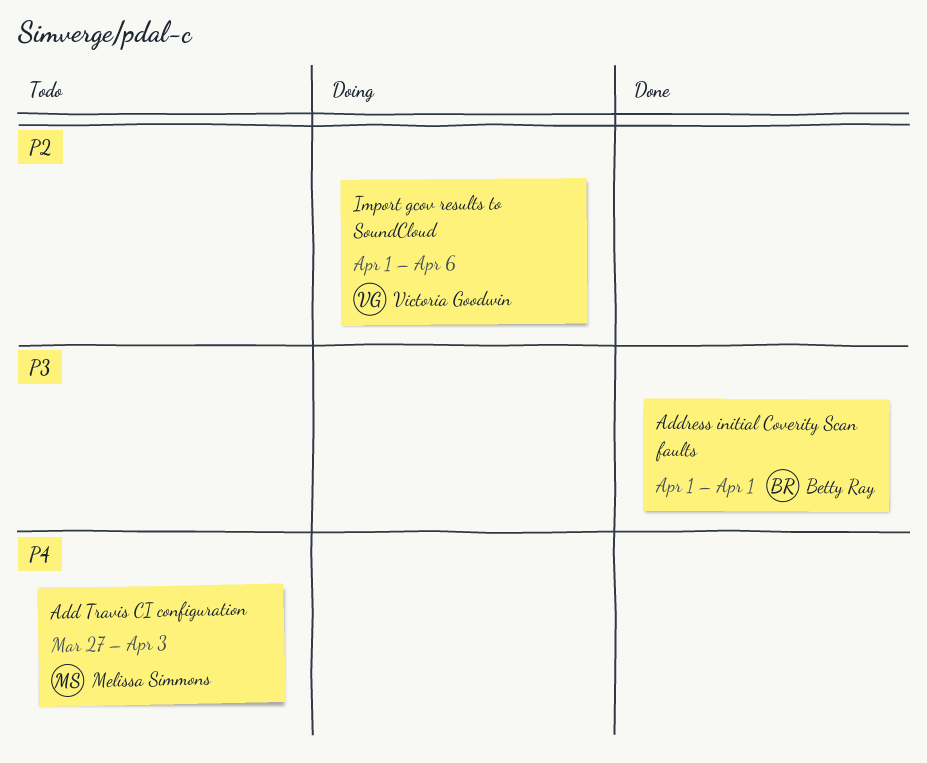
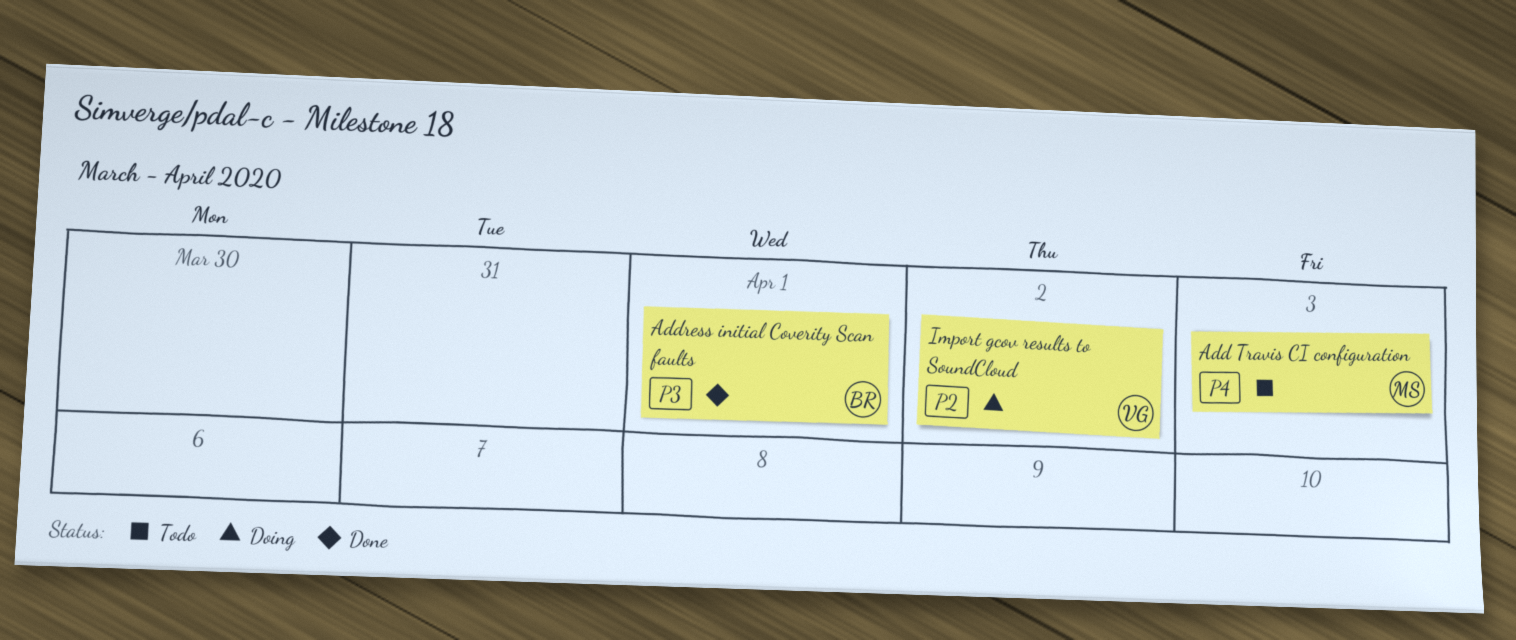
Import gcov results to SoundCloud, due: Apr 6 -> Apr 2

